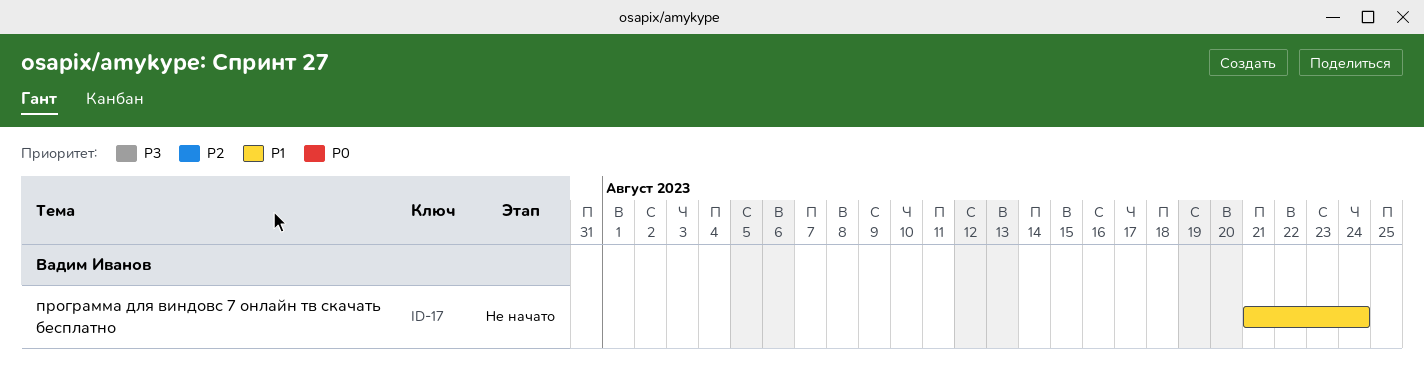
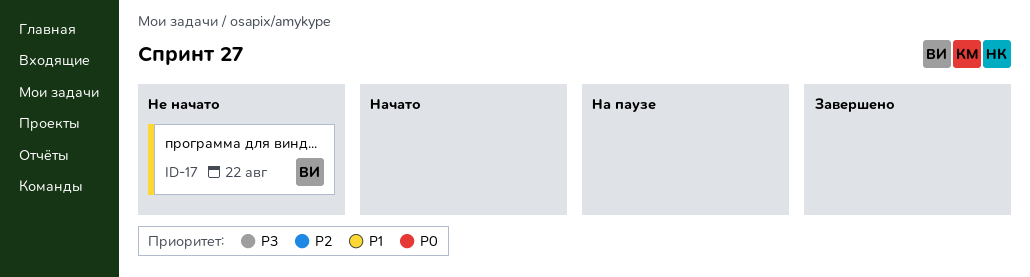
ID-17, due: Aug 24 -> Aug 22

